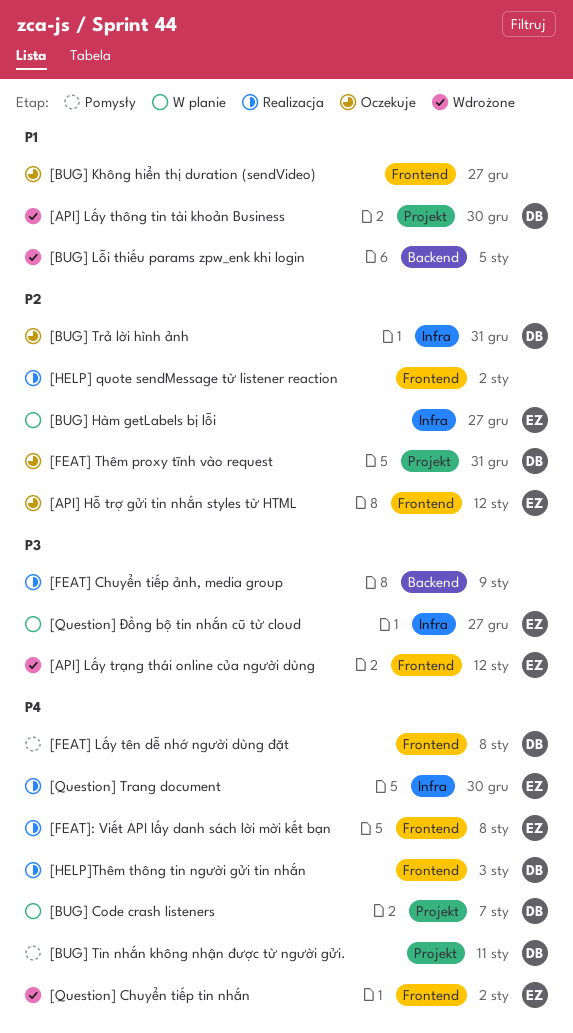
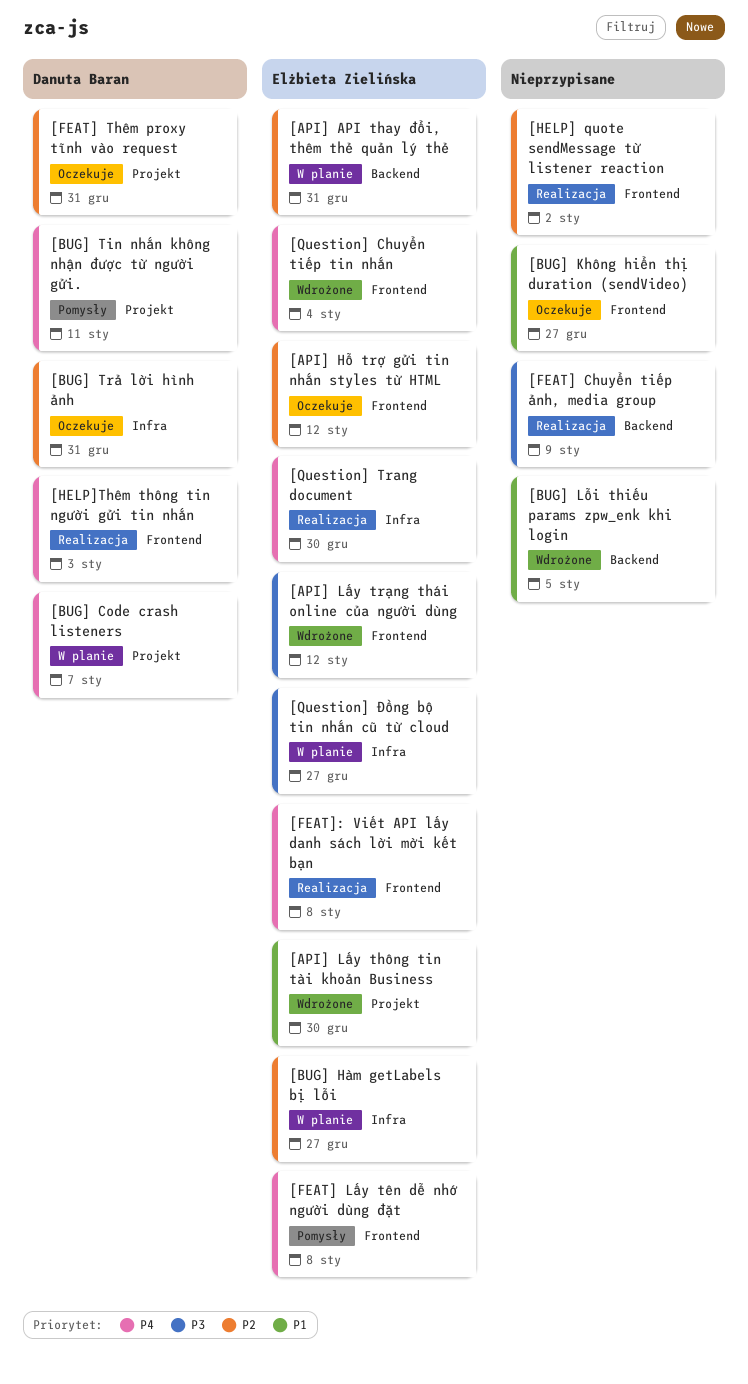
[API] API thay đổi, thêm thẻ quản lý thẻ: none -> present
[API] Lấy thông tin tài khoản Business, owner: Danuta Baran -> Elżbieta Zielińska
[FEAT] Lấy tên dễ nhớ người dùng đặt, owner: Danuta Baran -> Elżbieta Zielińska
[Question] Chuyển tiếp tin nhắn, due: Jan 2 -> Jan 4

